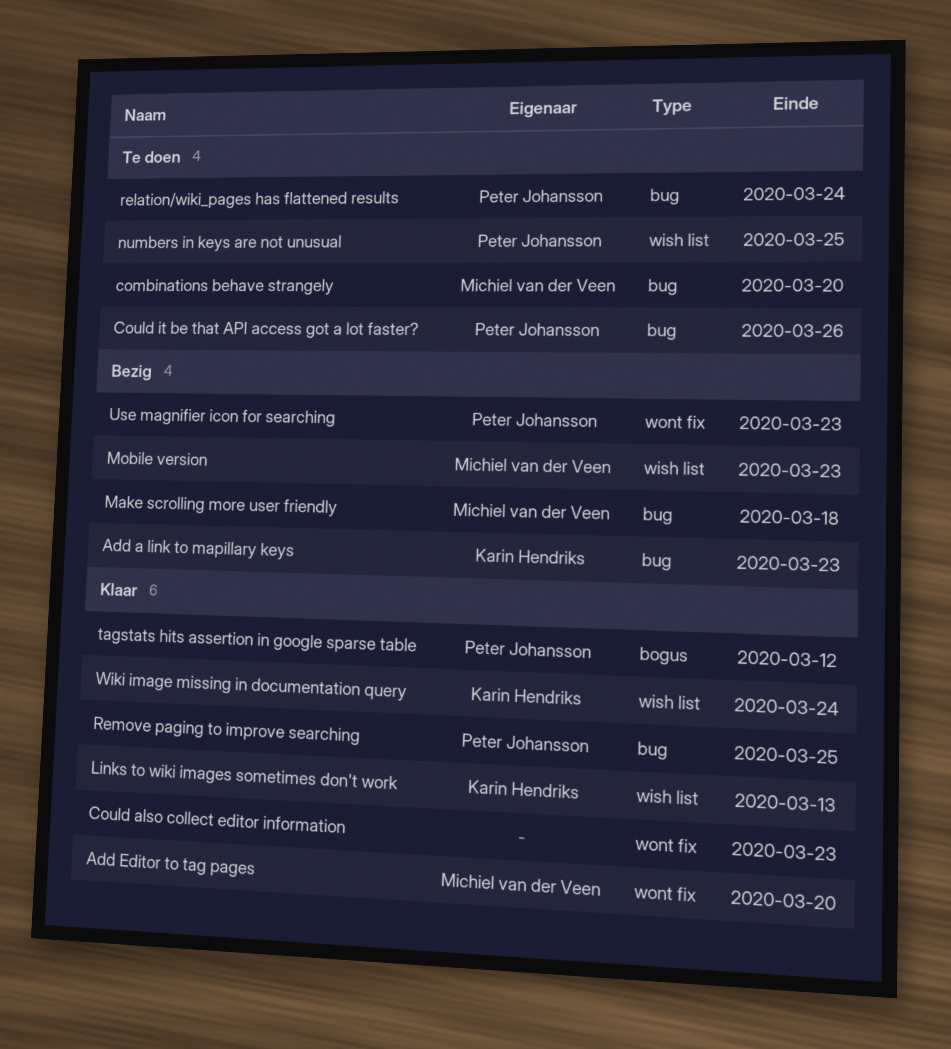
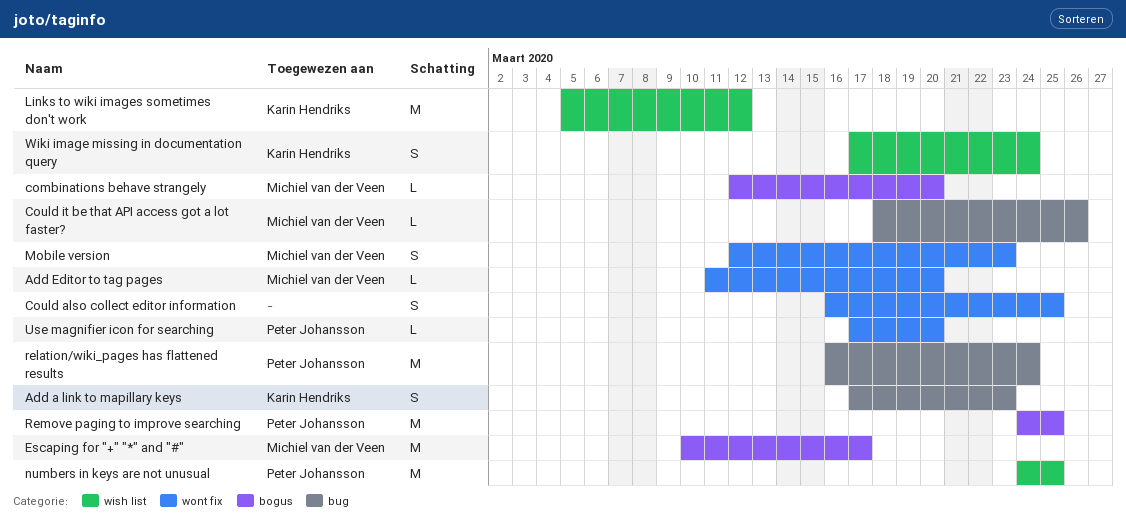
combinations behave strangely, label: bug -> bogus
Could also collect editor information, due: Mar 23 -> Mar 25
Could it be that API access got a lot faster?, owner: Peter Johansson -> Michiel van der Veen
Escaping for "+" "*" and "#": none -> present
Links to wiki images sometimes don't work, due: Mar 13 -> Mar 12
Make scrolling more user friendly: present -> none
Mobile version, label: wish list -> wont fix
Remove paging to improve searching, label: bug -> bogus
tagstats hits assertion in google sparse table: present -> none
Use magnifier icon for searching, due: Mar 23 -> Mar 20

